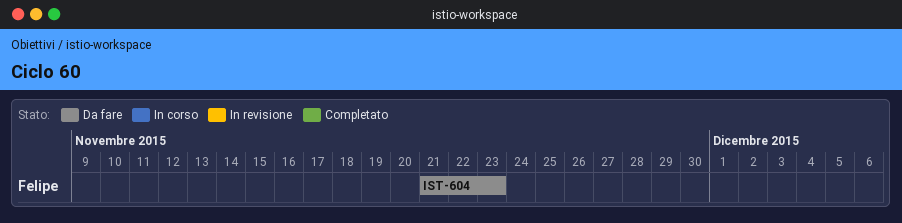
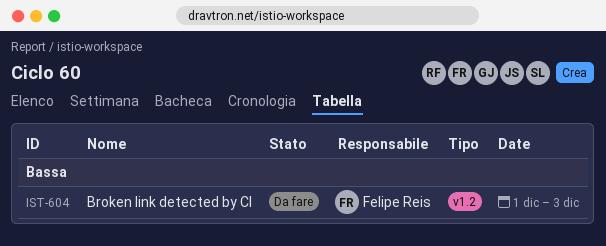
IST-604, start: Nov 21 -> Dec 1
IST-604, due: Nov 23 -> Dec 3

